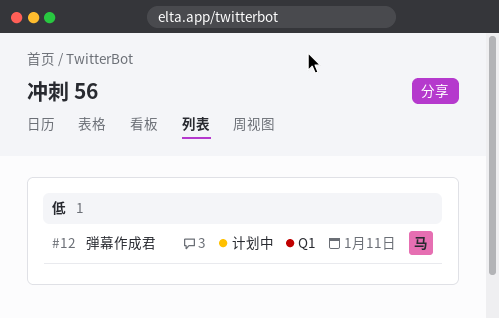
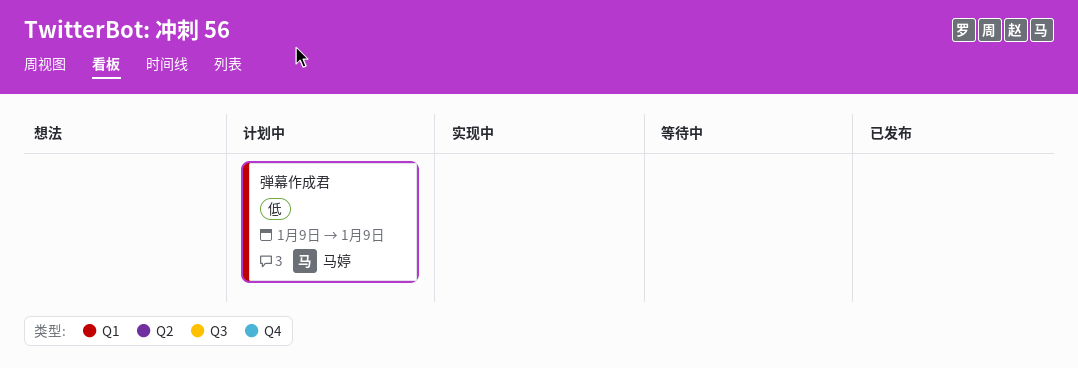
弾幕作成君, due: Jan 11 -> Jan 9

